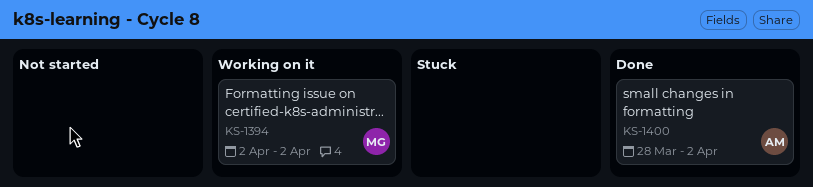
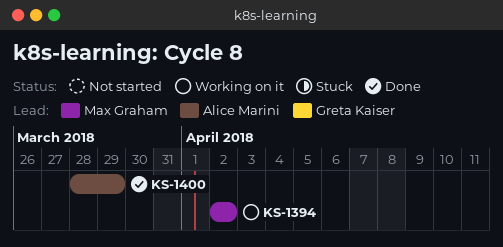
KS-1400, due: Apr 2 -> Mar 29

